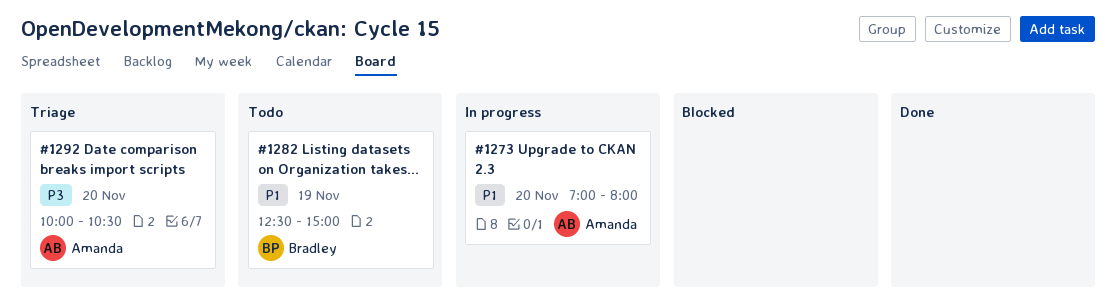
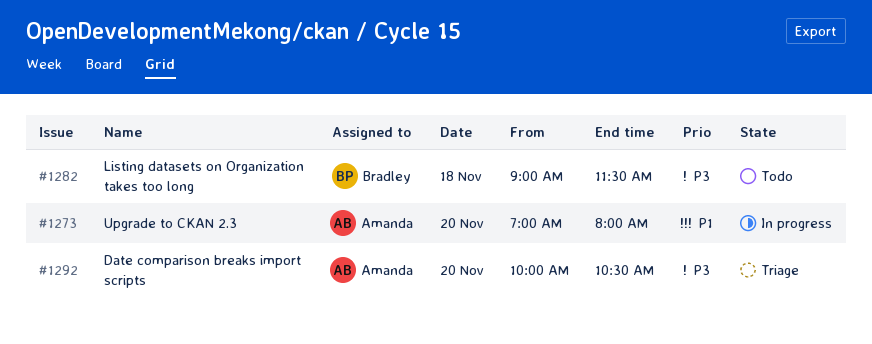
#1282, priority: P1 -> P3
#1282, day: Nov 19 -> Nov 18
#1282, begins: 12:30 -> 09:00
#1282, ends: 15:00 -> 11:30

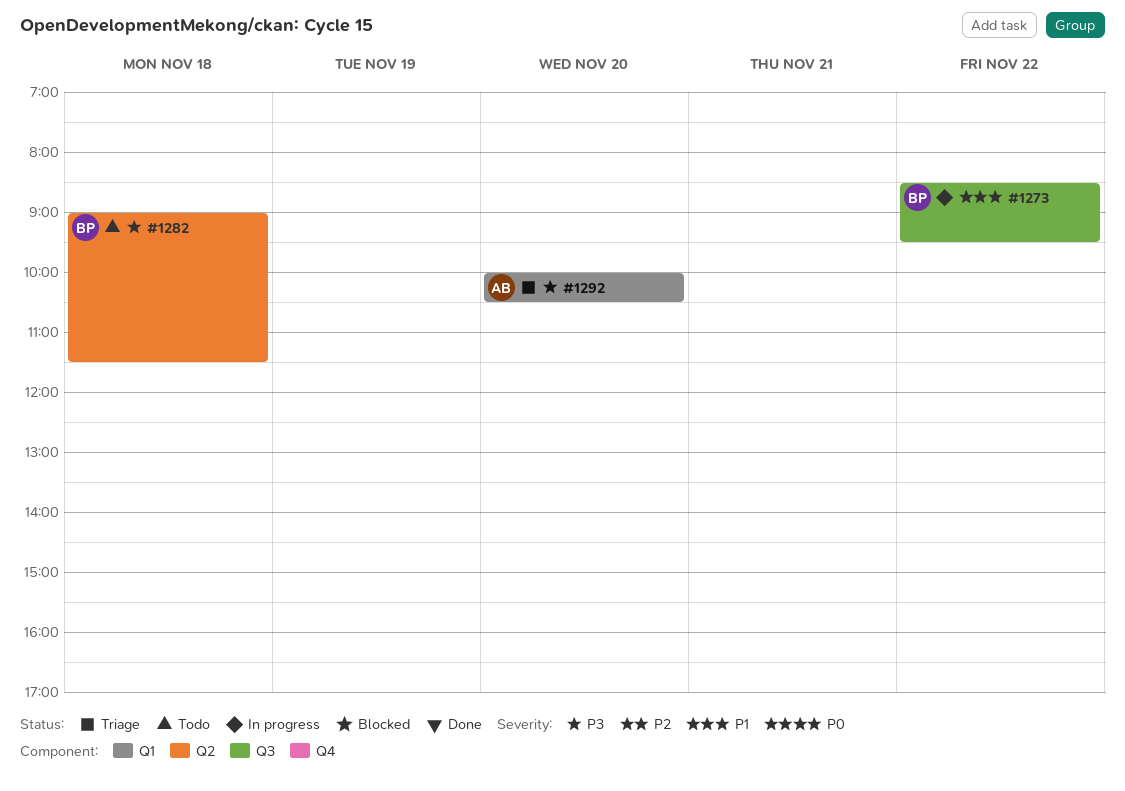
#1273, owner: Amanda -> Bradley
#1273, day: Nov 20 -> Nov 22
#1273, begins: 07:00 -> 08:30
#1273, ends: 08:00 -> 09:30

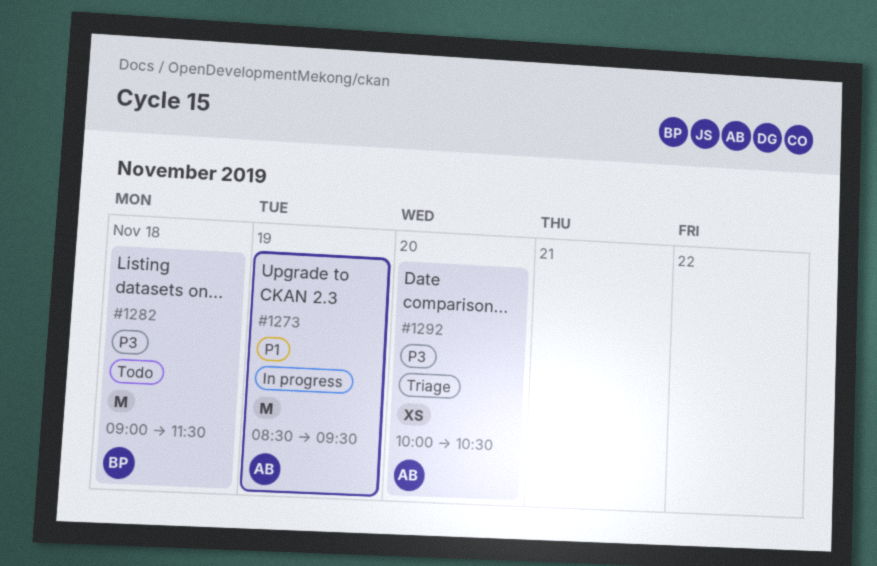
#1273, owner: BP -> AB
#1273, day: Nov 22 -> Nov 19

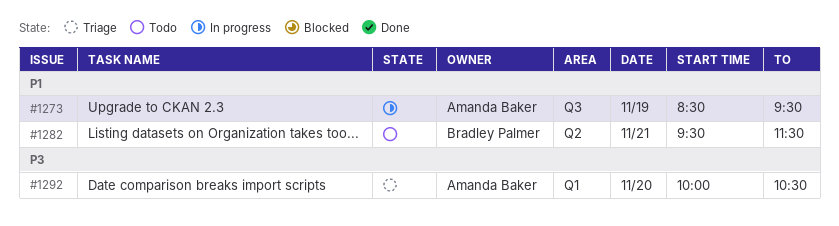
#1282, priority: P3 -> P1
#1282, day: Nov 18 -> Nov 21
#1282, begins: 09:00 -> 09:30

